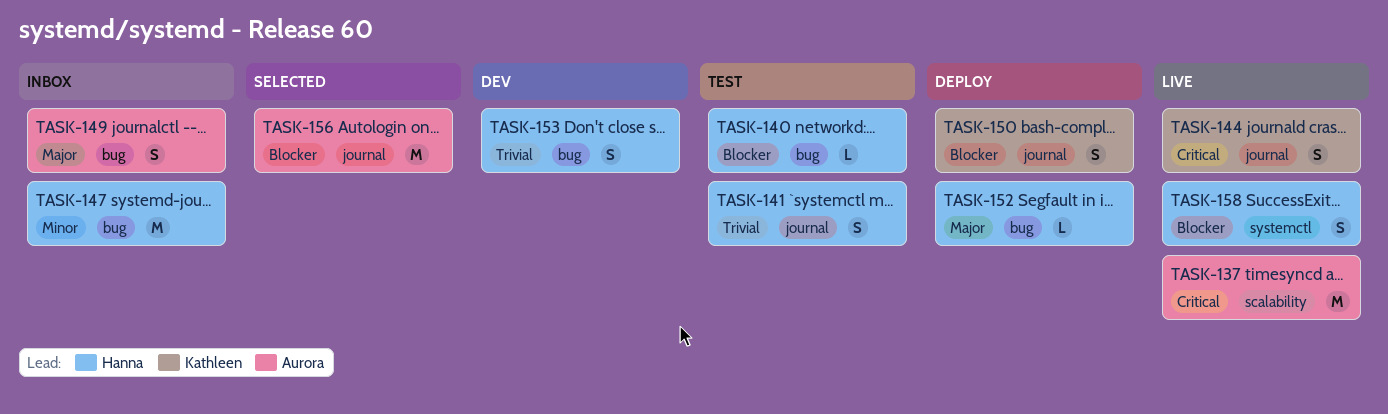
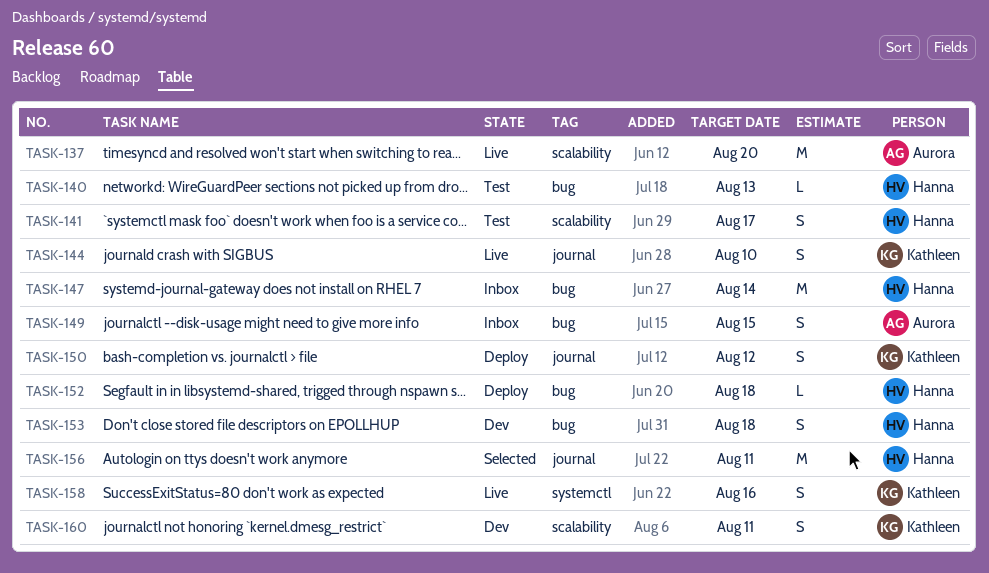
TASK-141, label: journal -> scalability
TASK-156, owner: Aurora -> Hanna
TASK-158, owner: Hanna -> Kathleen
TASK-160: none -> present

